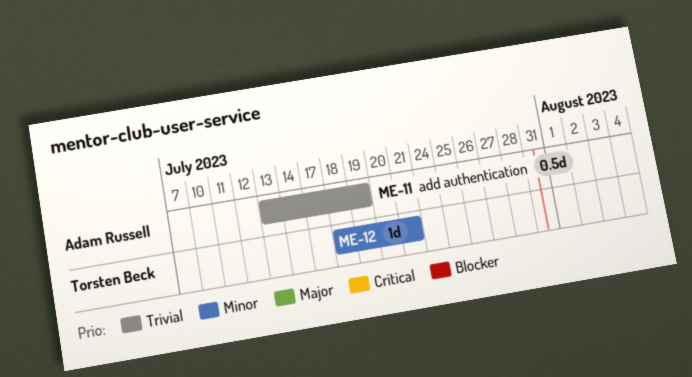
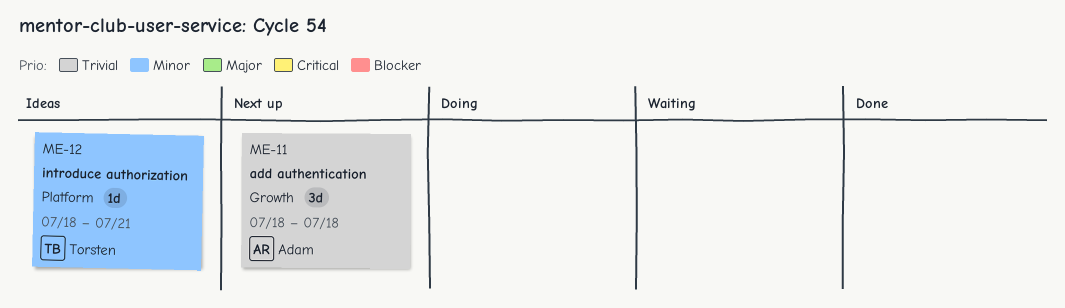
ME-11, estimate: 0.5d -> 3d
ME-11, start: Jul 13 -> Jul 18
ME-11, due: Jul 19 -> Jul 18

